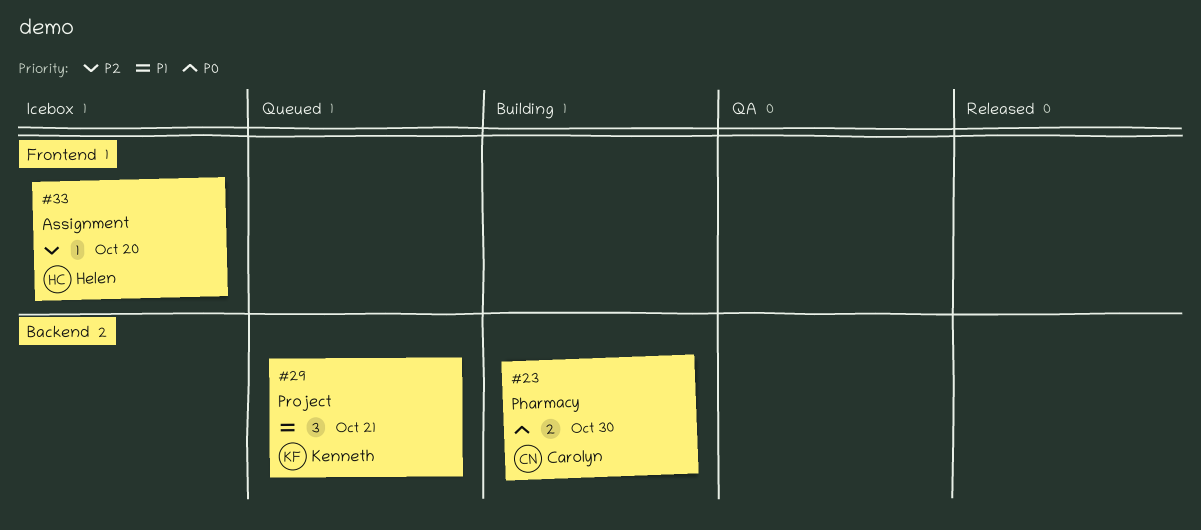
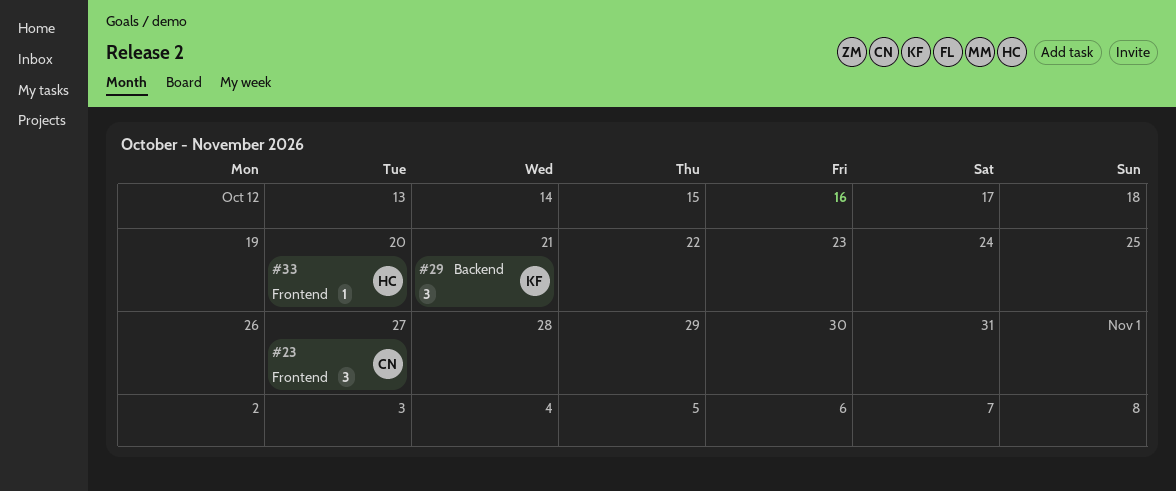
#23, label: Backend -> Frontend
#23, estimate: 2 -> 3
#23, due: Oct 30 -> Oct 27

